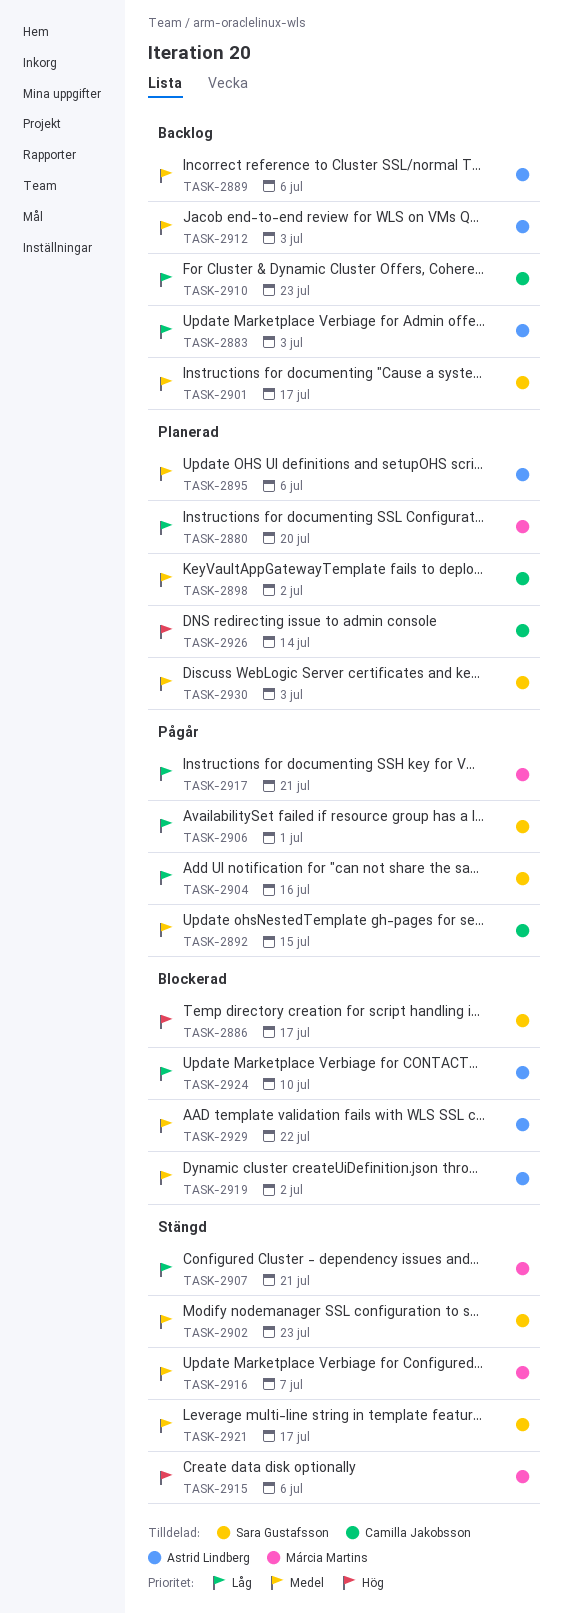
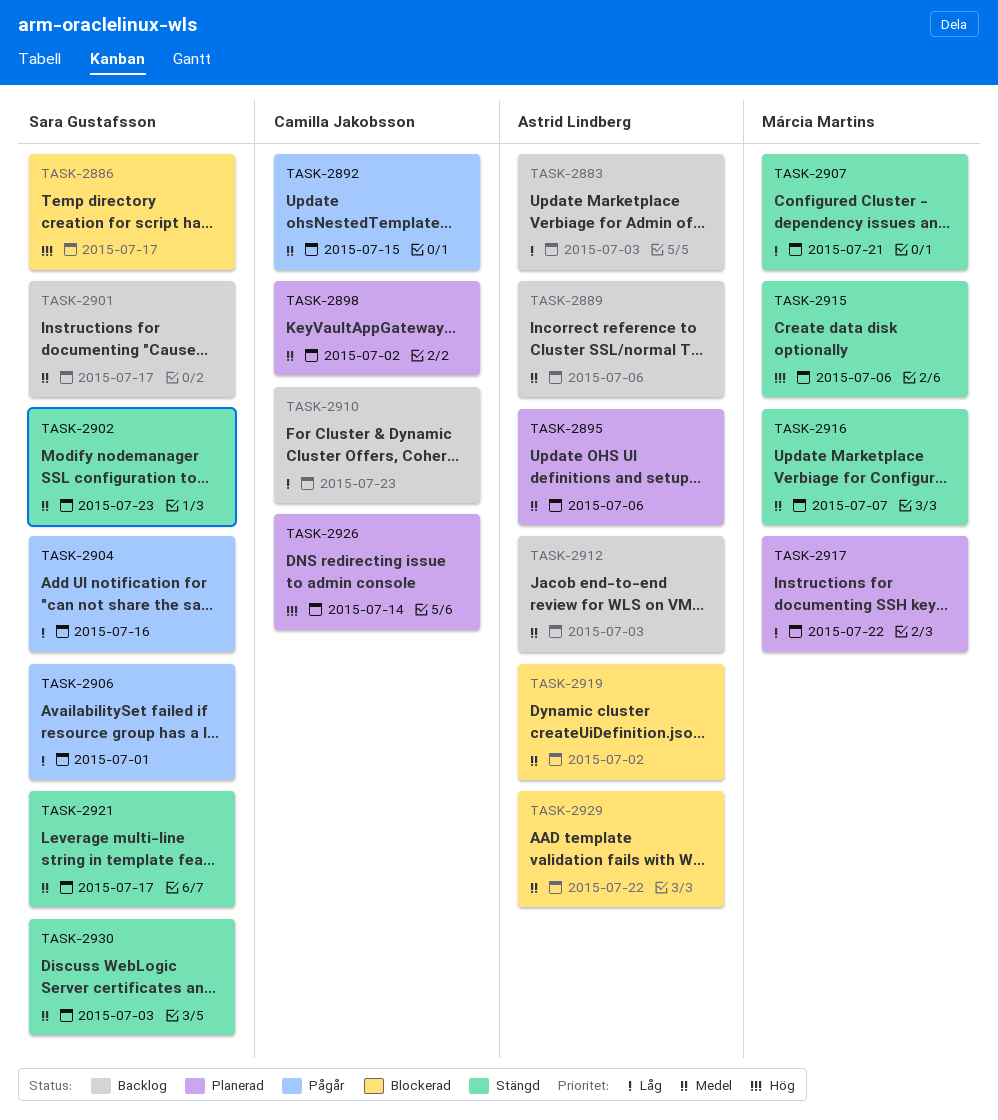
TASK-2880: present -> none
TASK-2917, status: Pågår -> Planerad
TASK-2917, due: Jul 21 -> Jul 22
TASK-2924: present -> none
TASK-2930, status: Planerad -> Stängd

